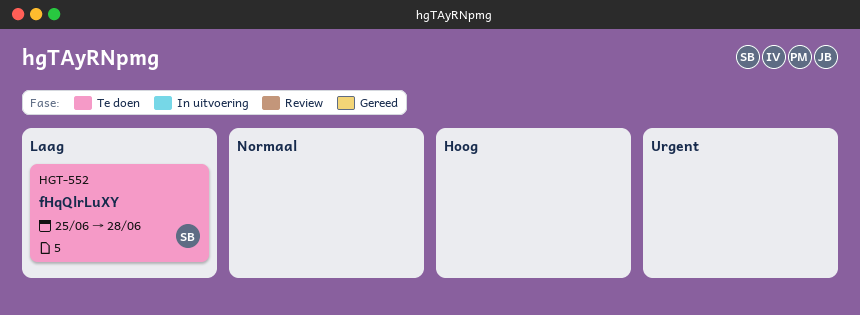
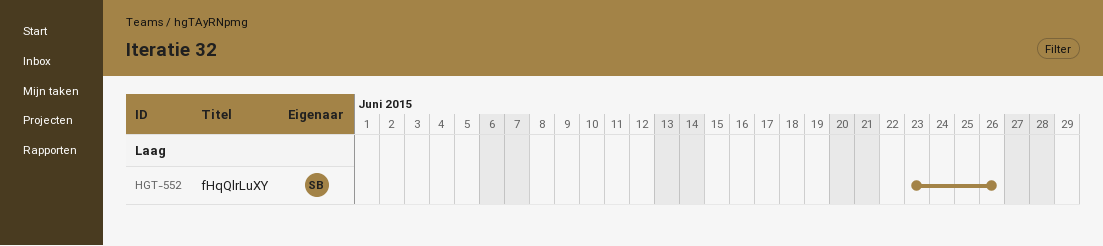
HGT-552, start: Jun 25 -> Jun 23
HGT-552, due: Jun 28 -> Jun 26

